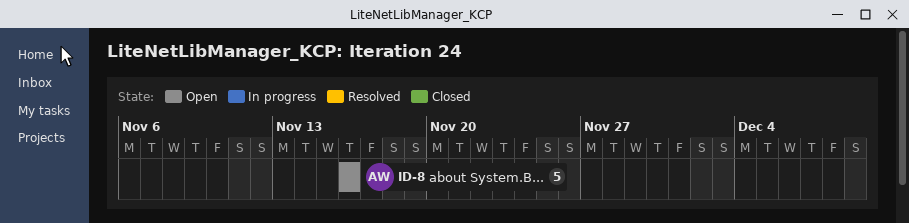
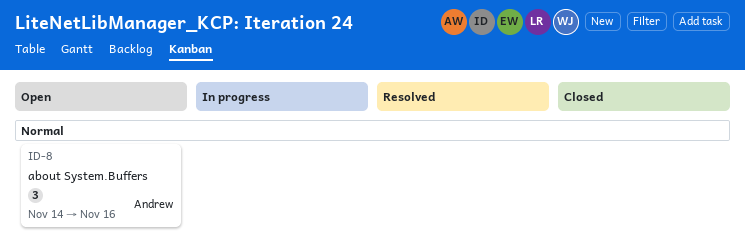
ID-8, estimate: 5 -> 3
ID-8, start: Nov 16 -> Nov 14

